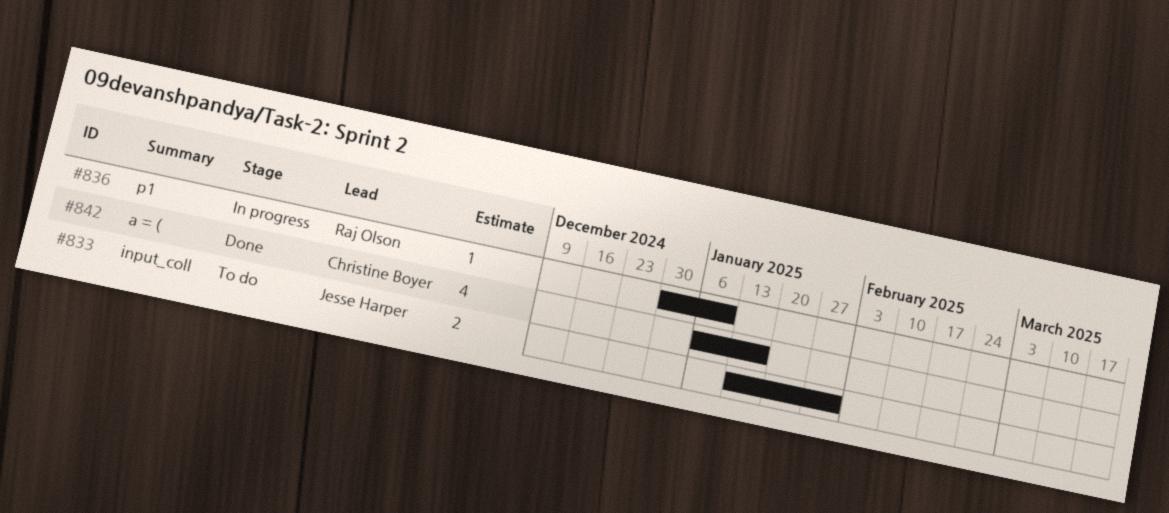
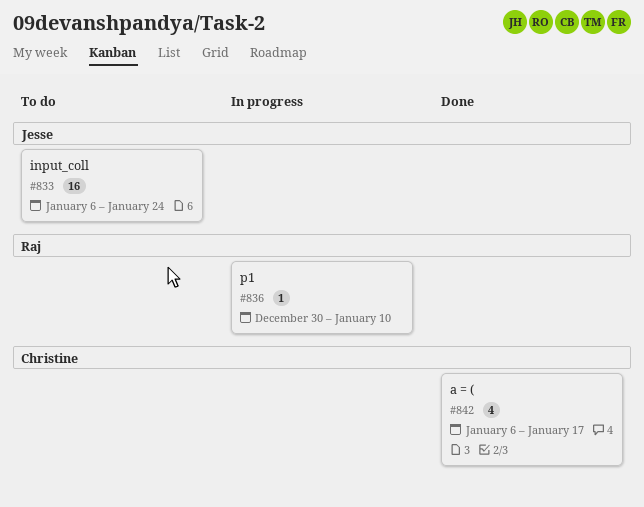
#833, estimate: 2 -> 16
#833, start: Jan 13 -> Jan 6
#833, due: Jan 31 -> Jan 24

